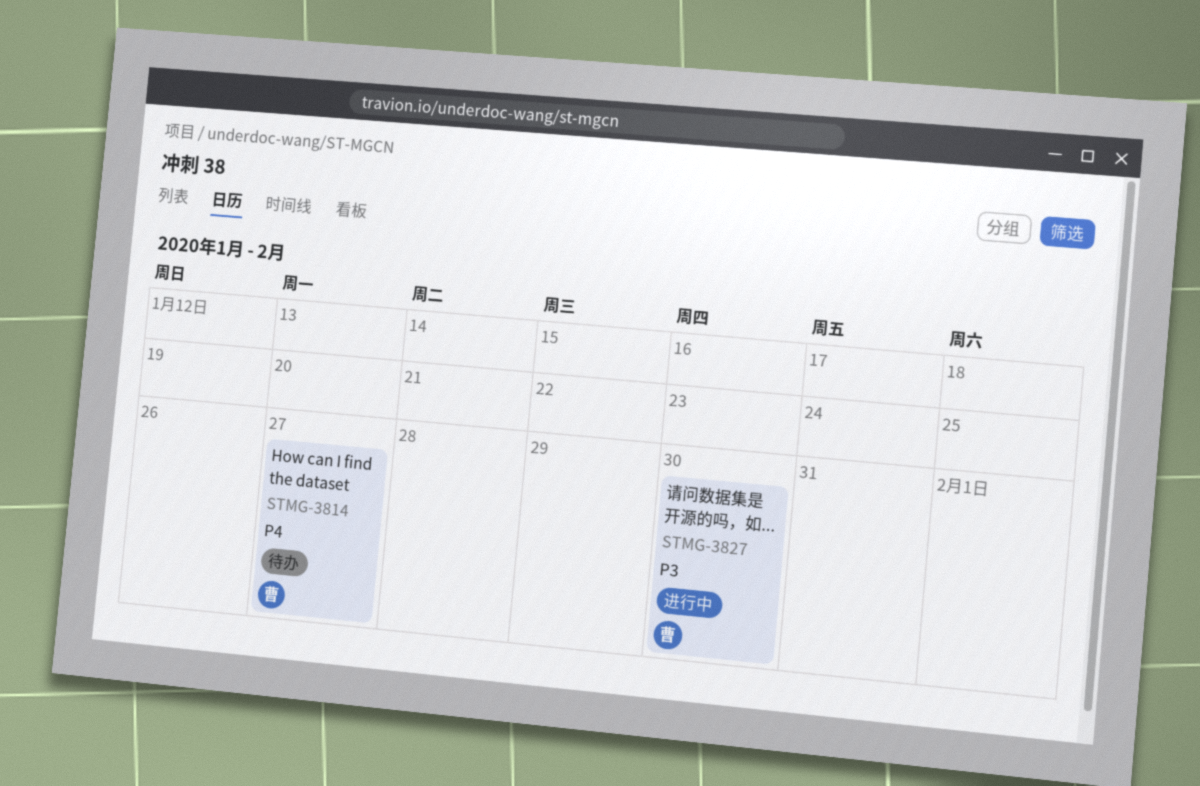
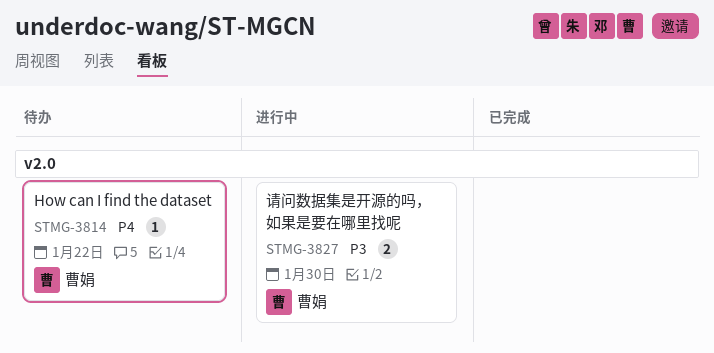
STMG-3814, due: Jan 27 -> Jan 22

